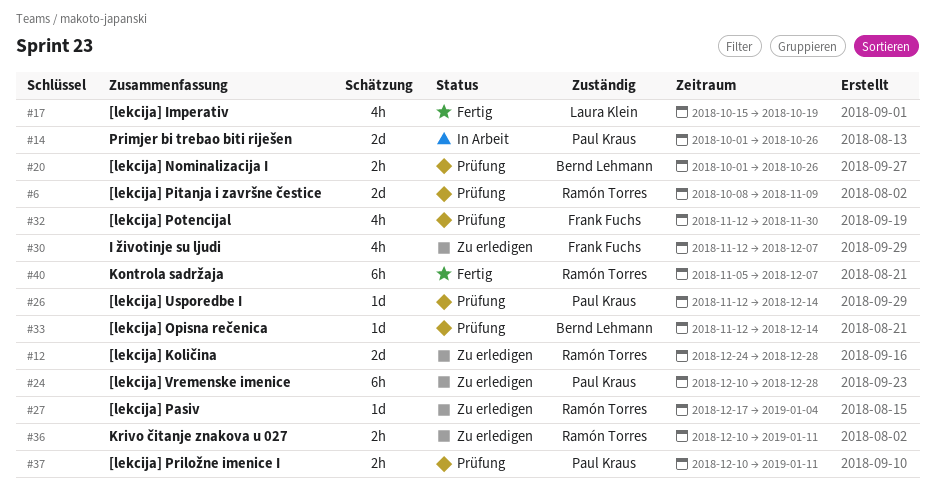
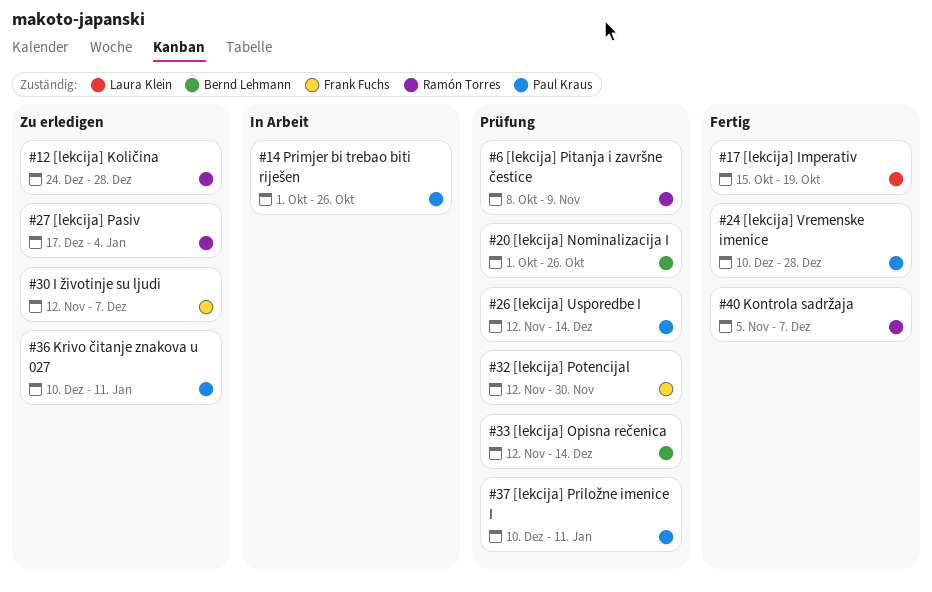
#24, status: Zu erledigen -> Fertig
#36, owner: Ramón Torres -> Paul Kraus

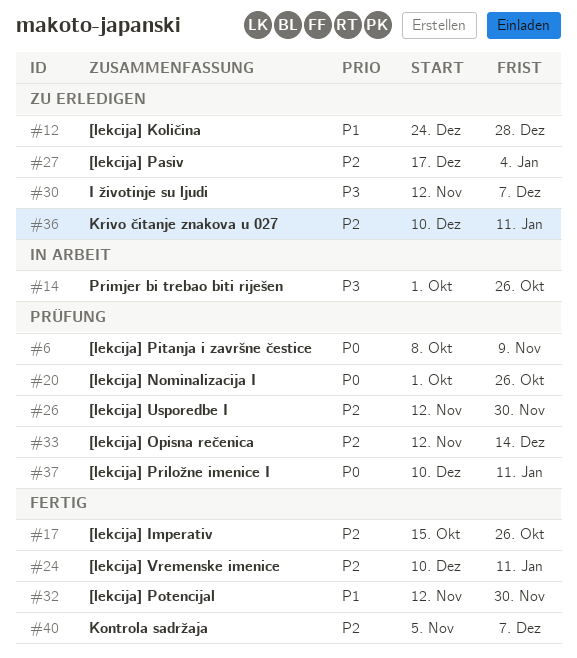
#17, due: Oct 19 -> Oct 26
#24, due: Dec 28 -> Jan 11
#26, due: Dec 14 -> Nov 30
#32, status: Prüfung -> Fertig

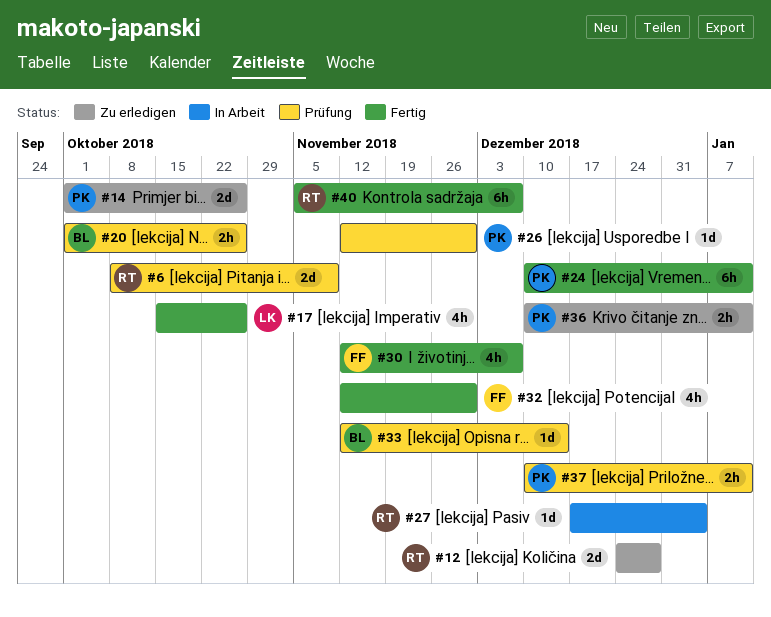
#14, status: In Arbeit -> Zu erledigen
#27, status: Zu erledigen -> In Arbeit
#30, status: Zu erledigen -> Fertig

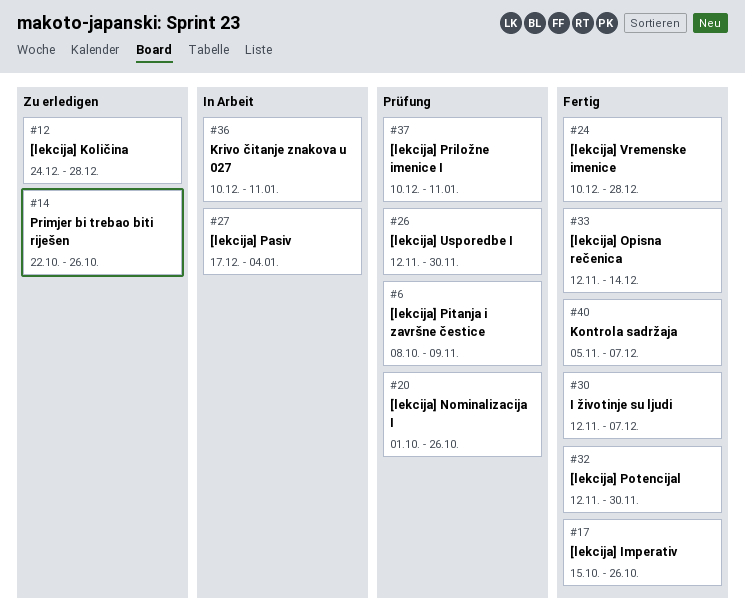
#14, start: Oct 1 -> Oct 22
#24, due: Jan 11 -> Dec 28
#33, status: Prüfung -> Fertig
#36, status: Zu erledigen -> In Arbeit

